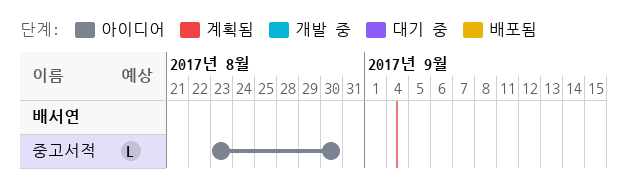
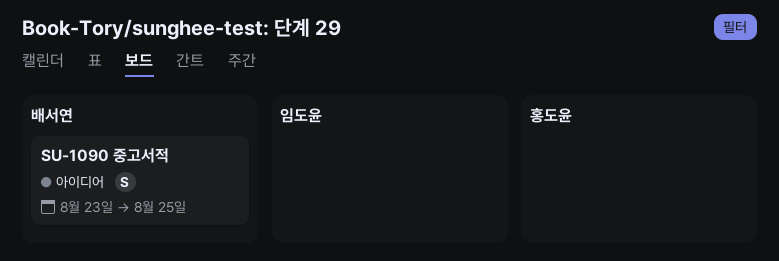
중고서적, estimate: L -> S
중고서적, due: Aug 30 -> Aug 25

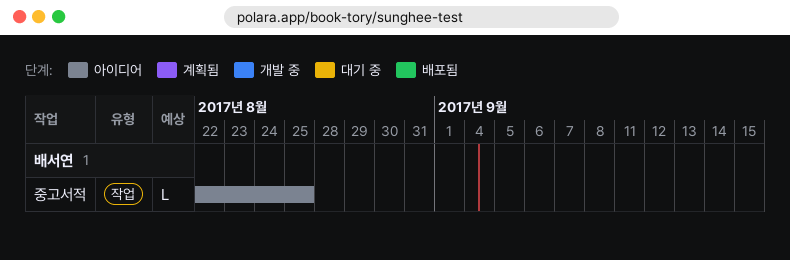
중고서적, estimate: S -> L
중고서적, start: Aug 23 -> Aug 22

